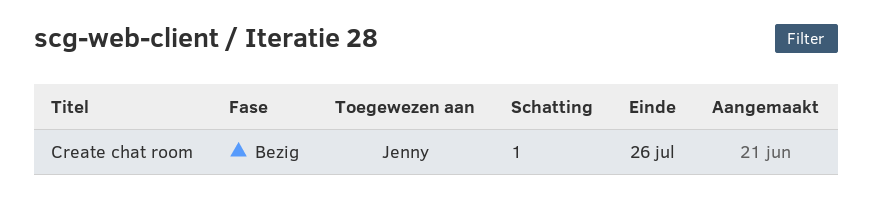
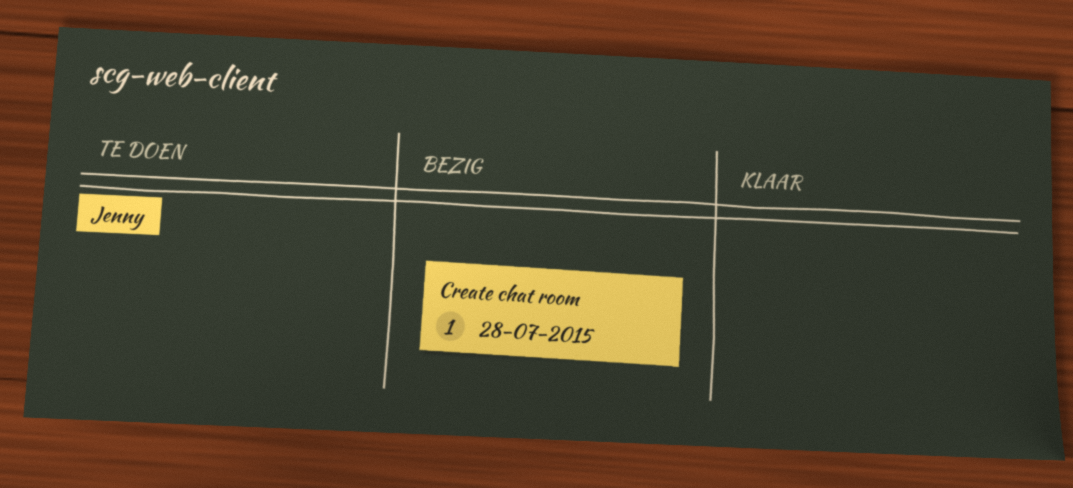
Create chat room, due: Jul 26 -> Jul 28

